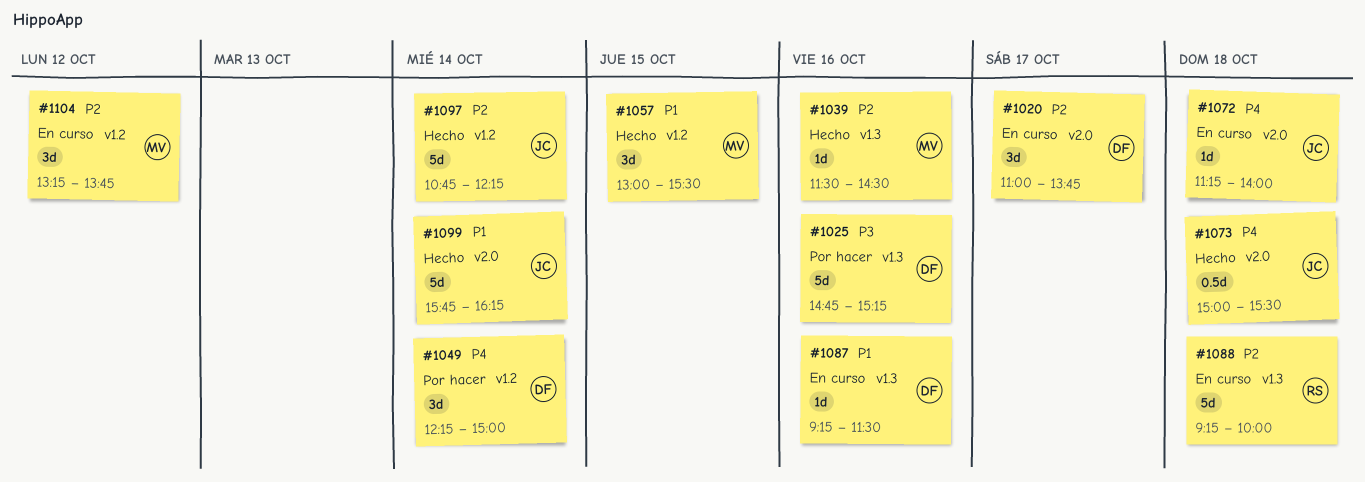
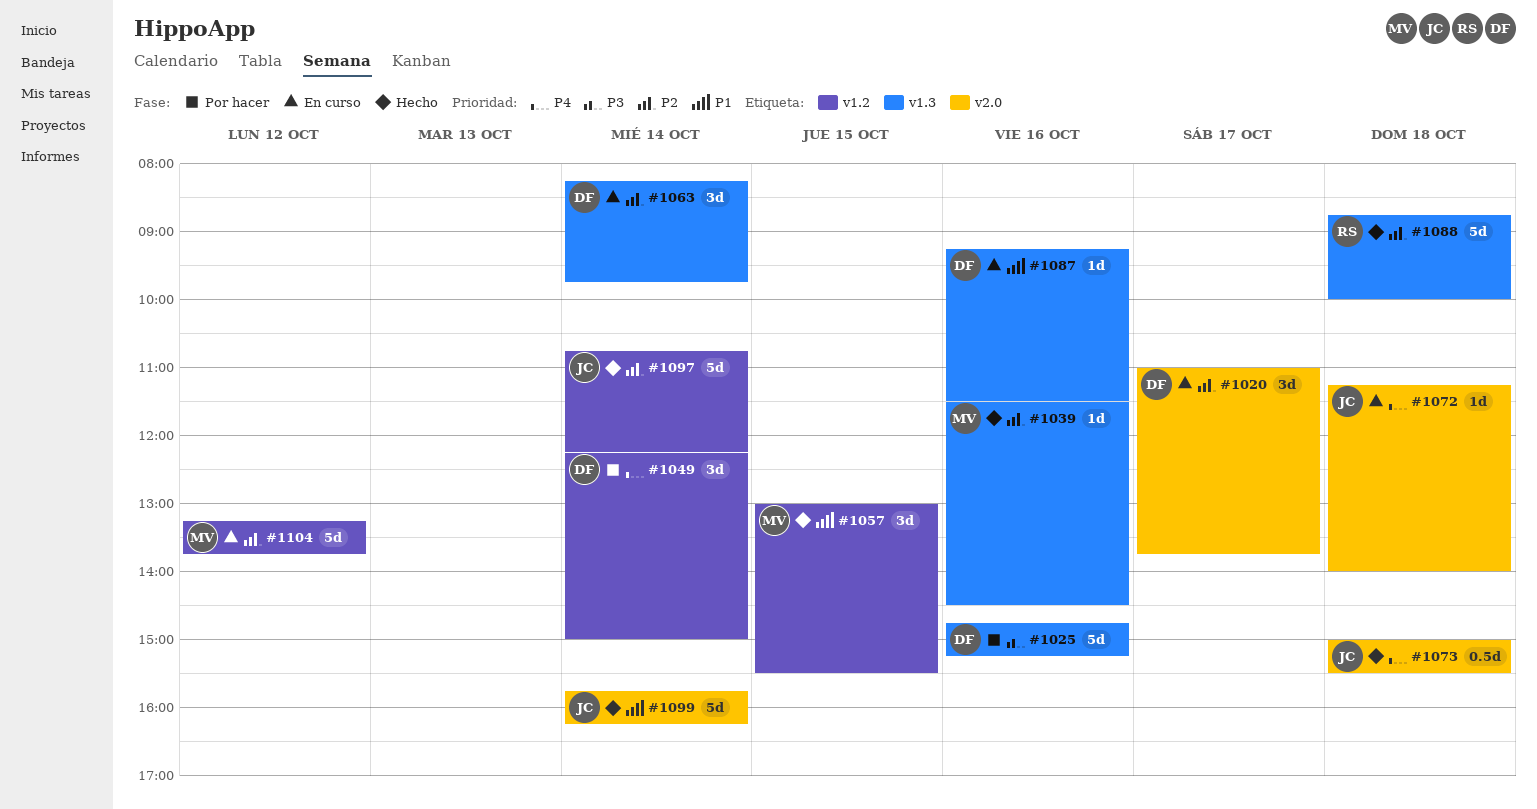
#1063: none -> present
#1088, status: En curso -> Hecho
#1088, begins: 09:15 -> 08:45
#1104, estimate: 3d -> 5d

